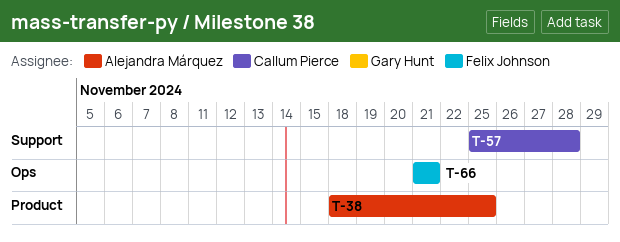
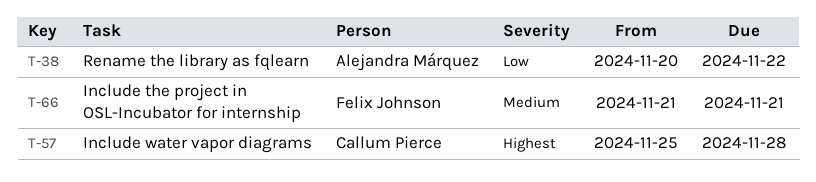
T-38, start: Nov 18 -> Nov 20
T-38, due: Nov 25 -> Nov 22

